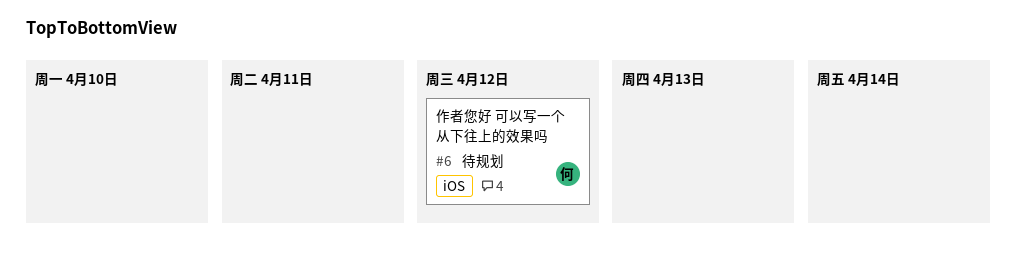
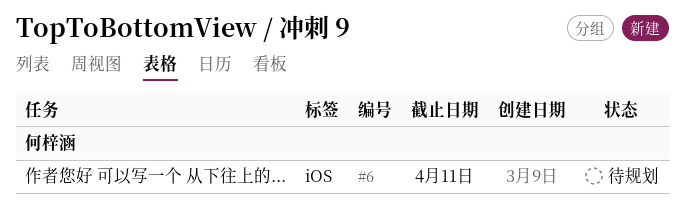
#6, due: Apr 12 -> Apr 11

